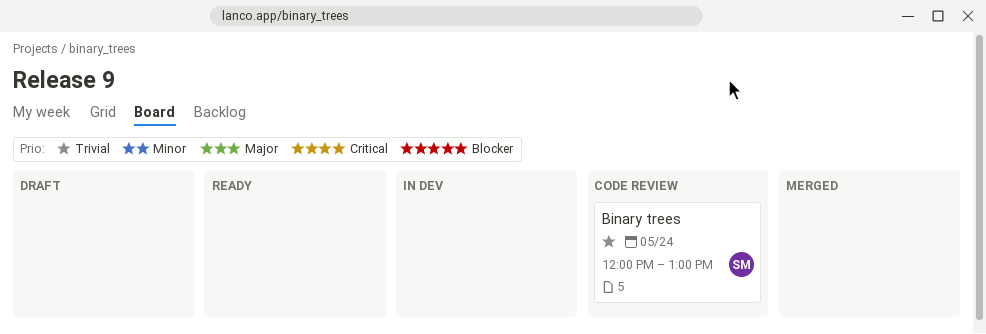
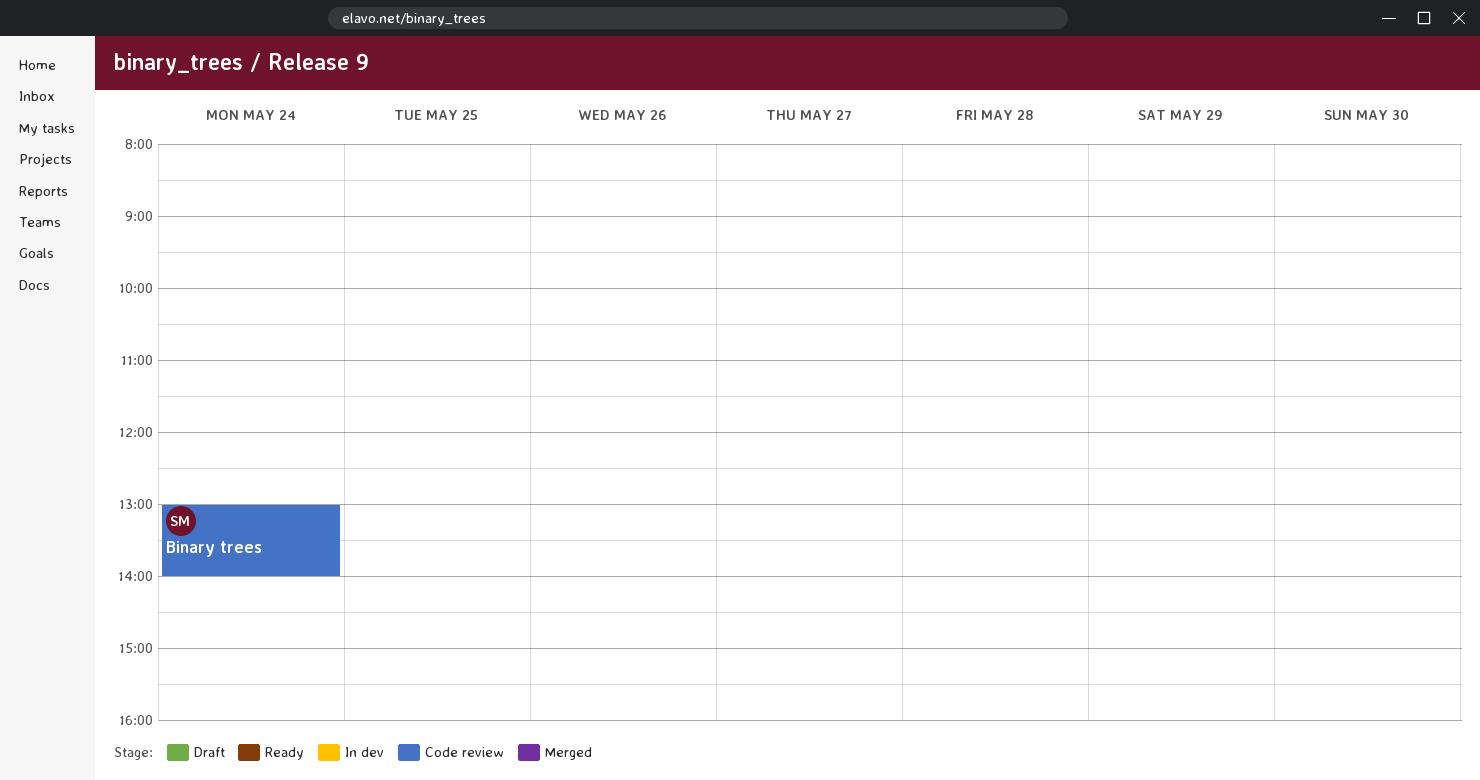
Binary trees, begins: 12:00 -> 13:00
Binary trees, ends: 13:00 -> 14:00

